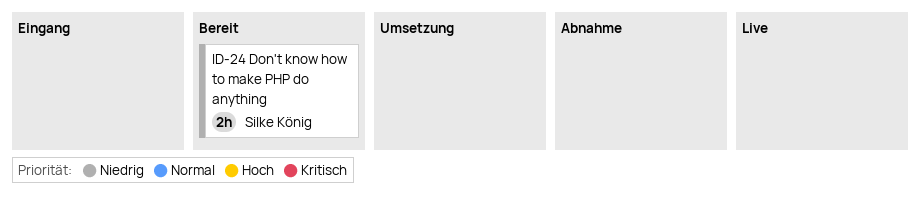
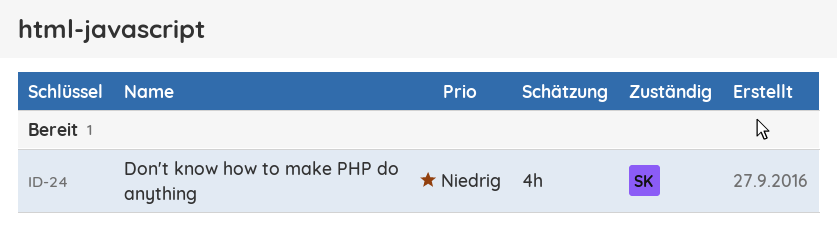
ID-24, estimate: 2h -> 4h

